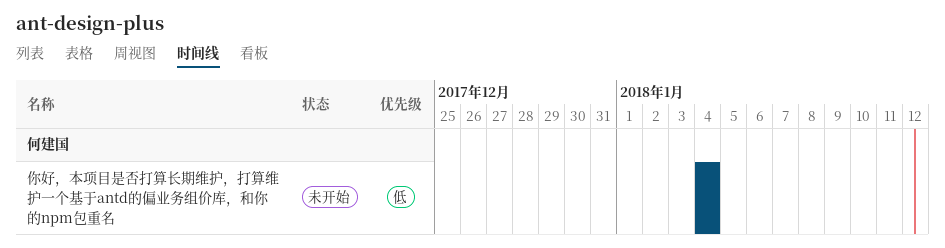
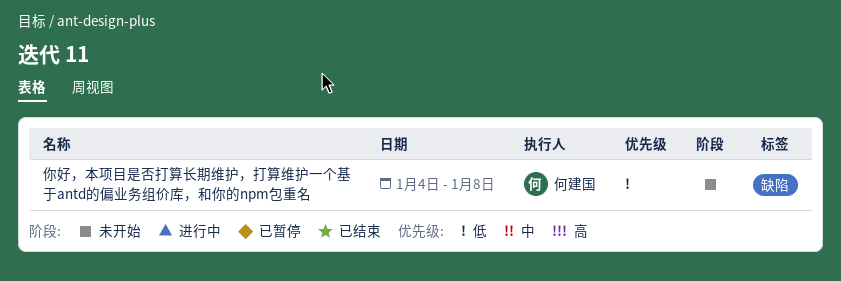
你好，本项目是否打算长期维护，打算维护一个基于antd的偏业务组价库，和你的npm包重名, due: Jan 4 -> Jan 8

